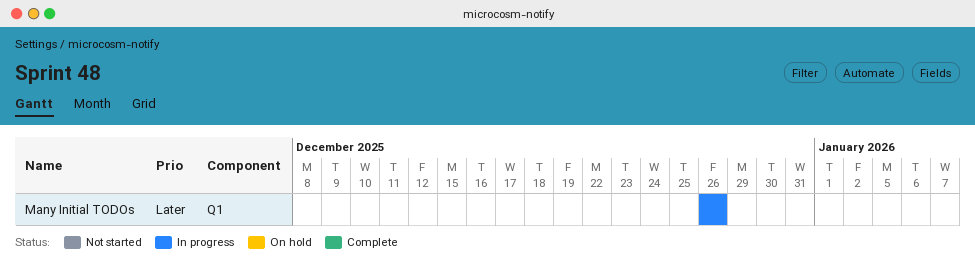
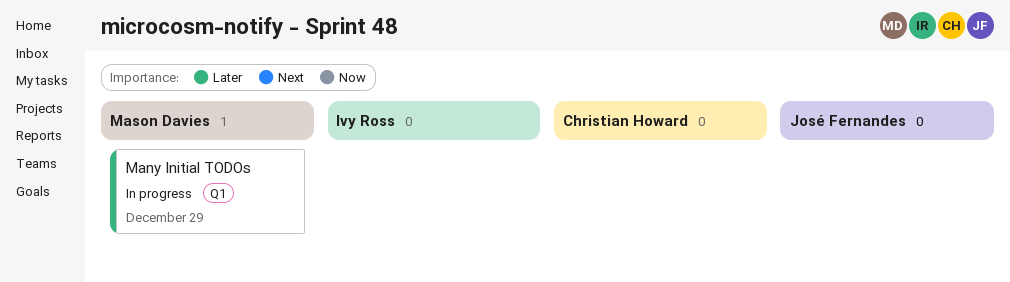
Many Initial TODOs, due: Dec 26 -> Dec 29

